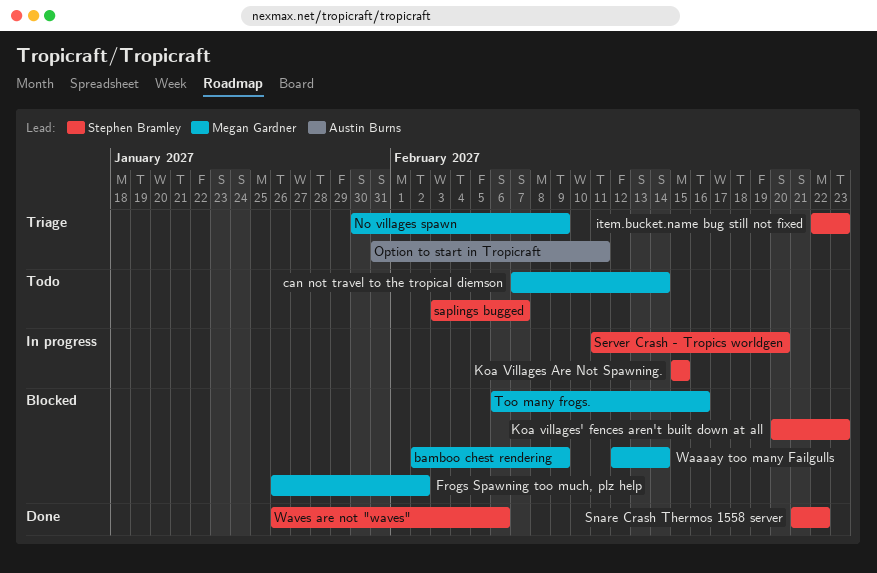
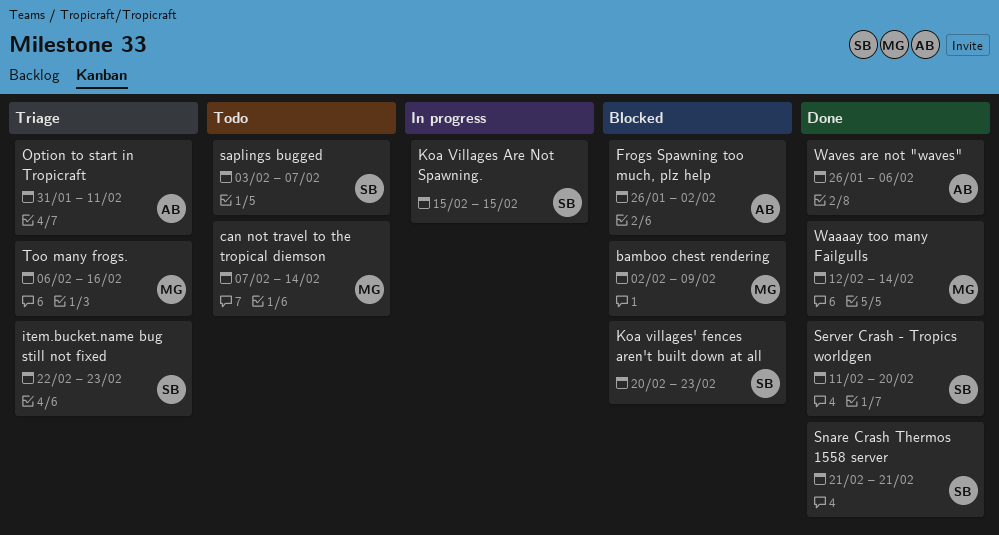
Frogs Spawning too much, plz help, owner: Megan Gardner -> Austin Burns
No villages spawn: present -> none
Server Crash - Tropics worldgen, status: In progress -> Done
Snare Crash Thermos 1558 server, due: Feb 22 -> Feb 21
Too many frogs., status: Blocked -> Triage
Waaaay too many Failgulls, status: Blocked -> Done
Waves are not "waves", owner: Stephen Bramley -> Austin Burns

